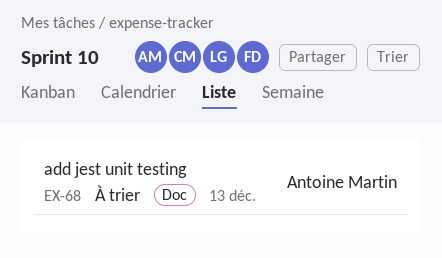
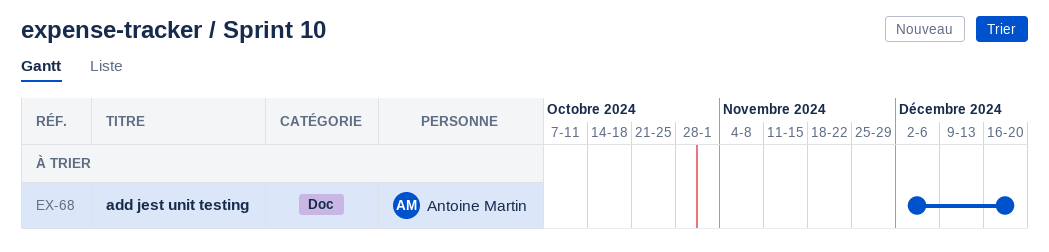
EX-68, due: Dec 13 -> Dec 20

